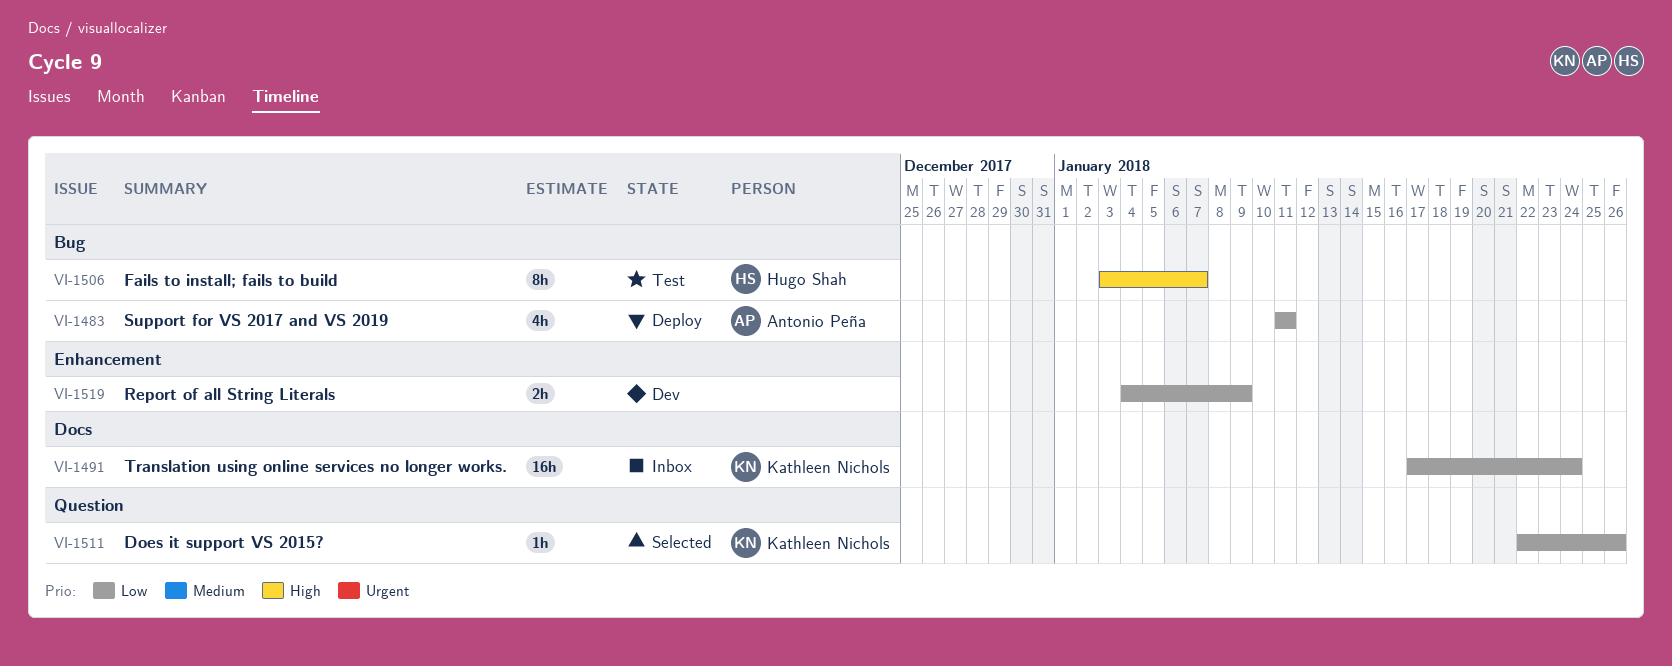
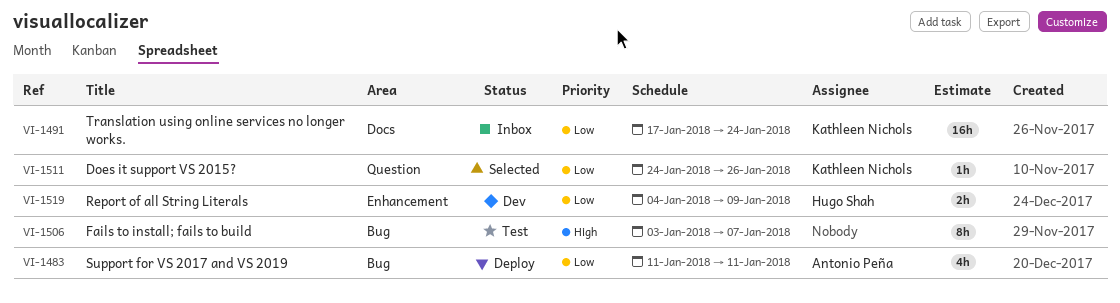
VI-1506, owner: Hugo Shah -> none
VI-1511, start: Jan 22 -> Jan 24
VI-1519, owner: none -> Hugo Shah

